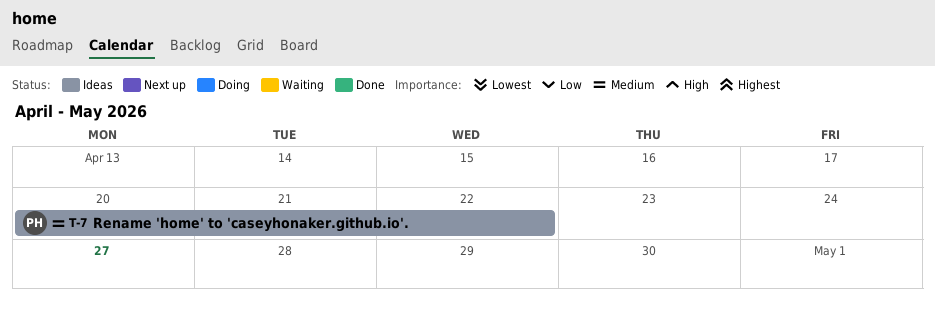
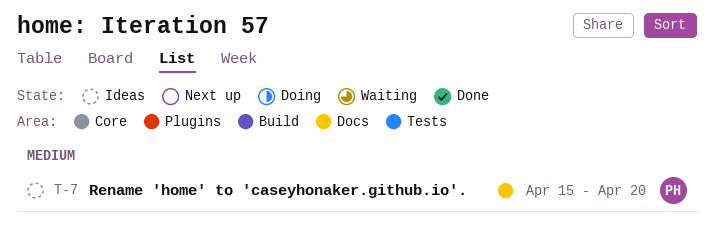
T-7, start: Apr 20 -> Apr 15
T-7, due: Apr 22 -> Apr 20

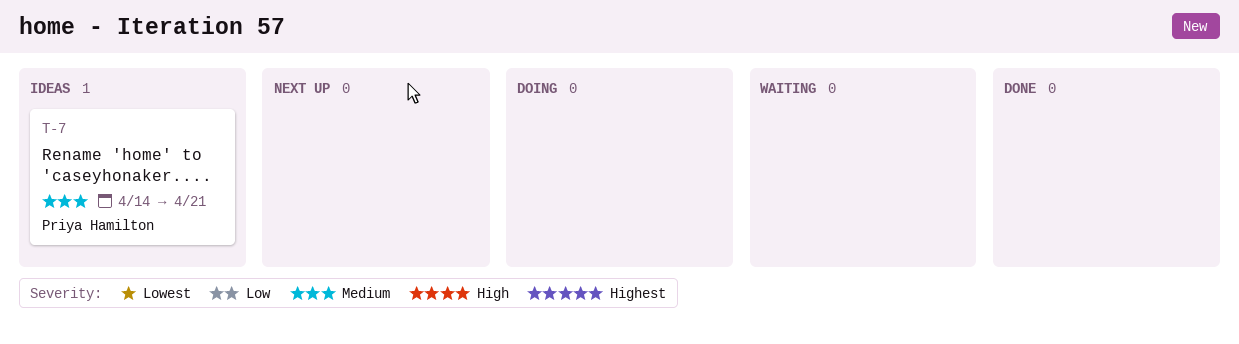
T-7, start: Apr 15 -> Apr 14
T-7, due: Apr 20 -> Apr 21

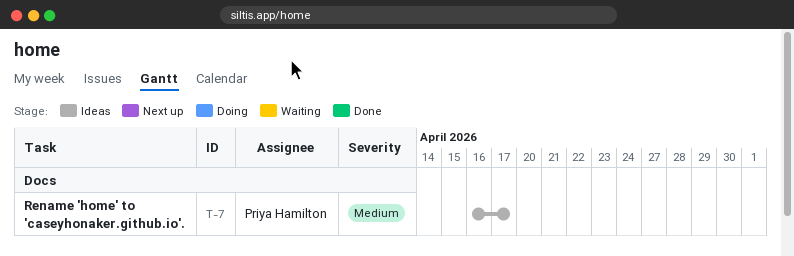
T-7, start: Apr 14 -> Apr 16
T-7, due: Apr 21 -> Apr 17

